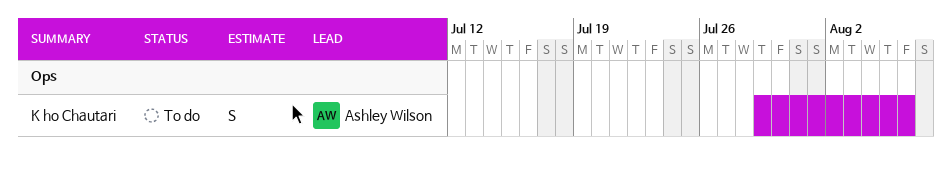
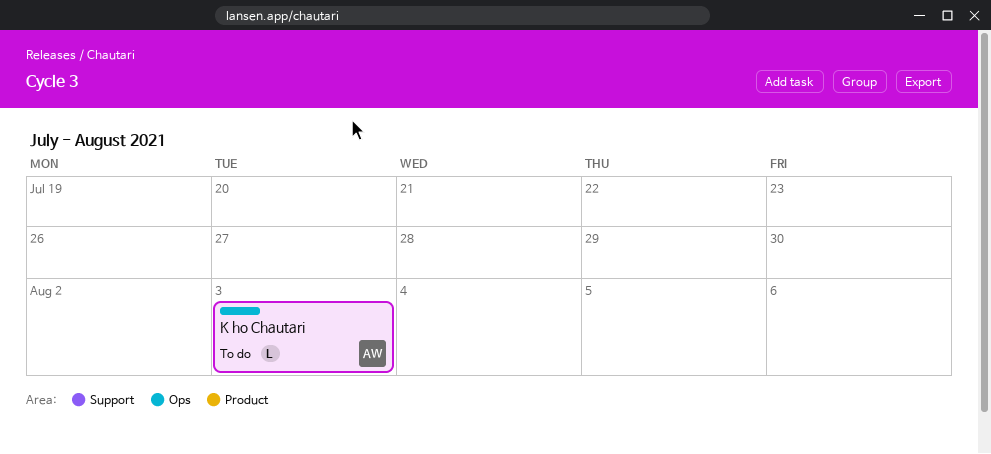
K ho Chautari, estimate: S -> L
K ho Chautari, due: Aug 6 -> Aug 3

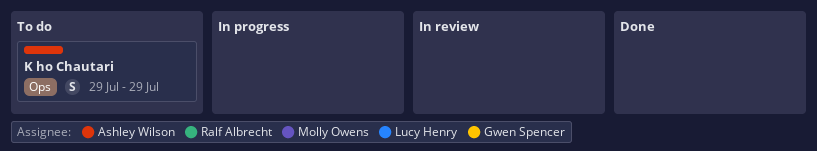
K ho Chautari, estimate: L -> S
K ho Chautari, due: Aug 3 -> Jul 29

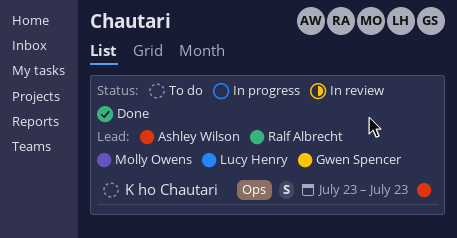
K ho Chautari, start: Jul 29 -> Jul 23
K ho Chautari, due: Jul 29 -> Jul 23

